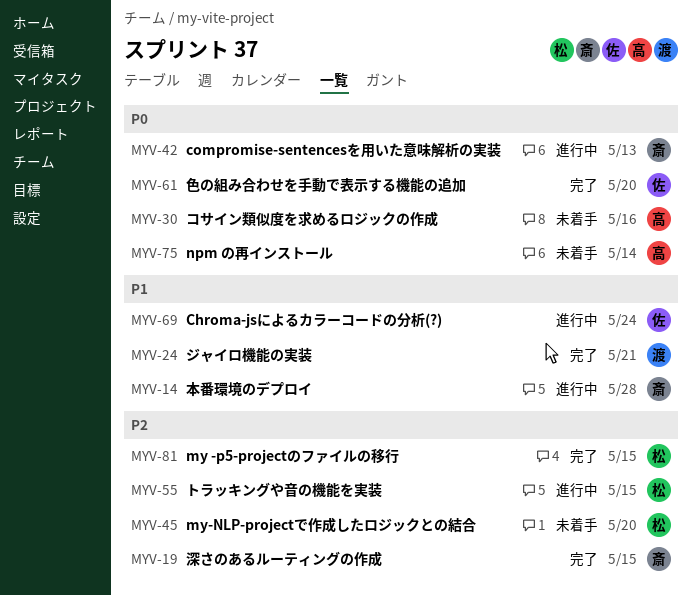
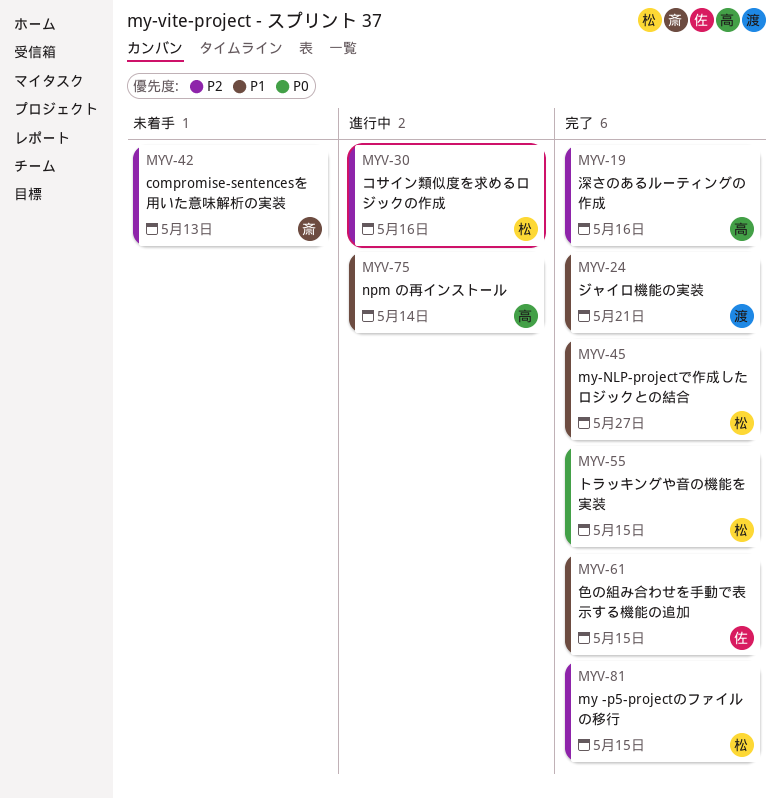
MYV-14: present -> none
MYV-19, owner: 斎 -> 高
MYV-19, due: May 15 -> May 16
MYV-30, status: 未着手 -> 進行中
MYV-30, owner: 高 -> 松
MYV-30, priority: P0 -> P2
MYV-42, status: 進行中 -> 未着手
MYV-42, priority: P0 -> P2
MYV-45, status: 未着手 -> 完了
MYV-45, priority: P2 -> P1
MYV-45, due: May 20 -> May 27
MYV-55, status: 進行中 -> 完了
MYV-55, priority: P2 -> P0
MYV-61, priority: P0 -> P1
MYV-61, due: May 20 -> May 15
MYV-69: present -> none
MYV-75, status: 未着手 -> 進行中
MYV-75, priority: P0 -> P1

